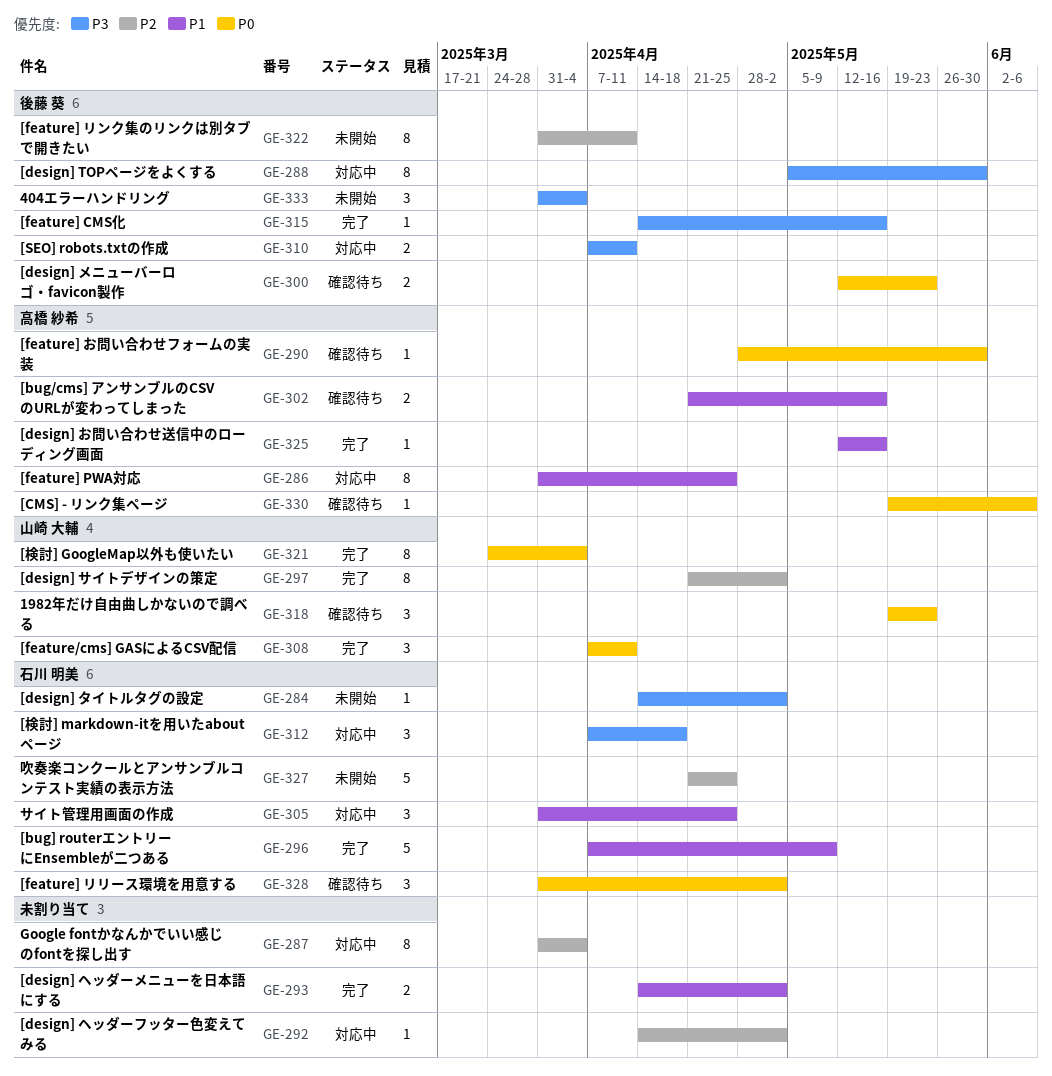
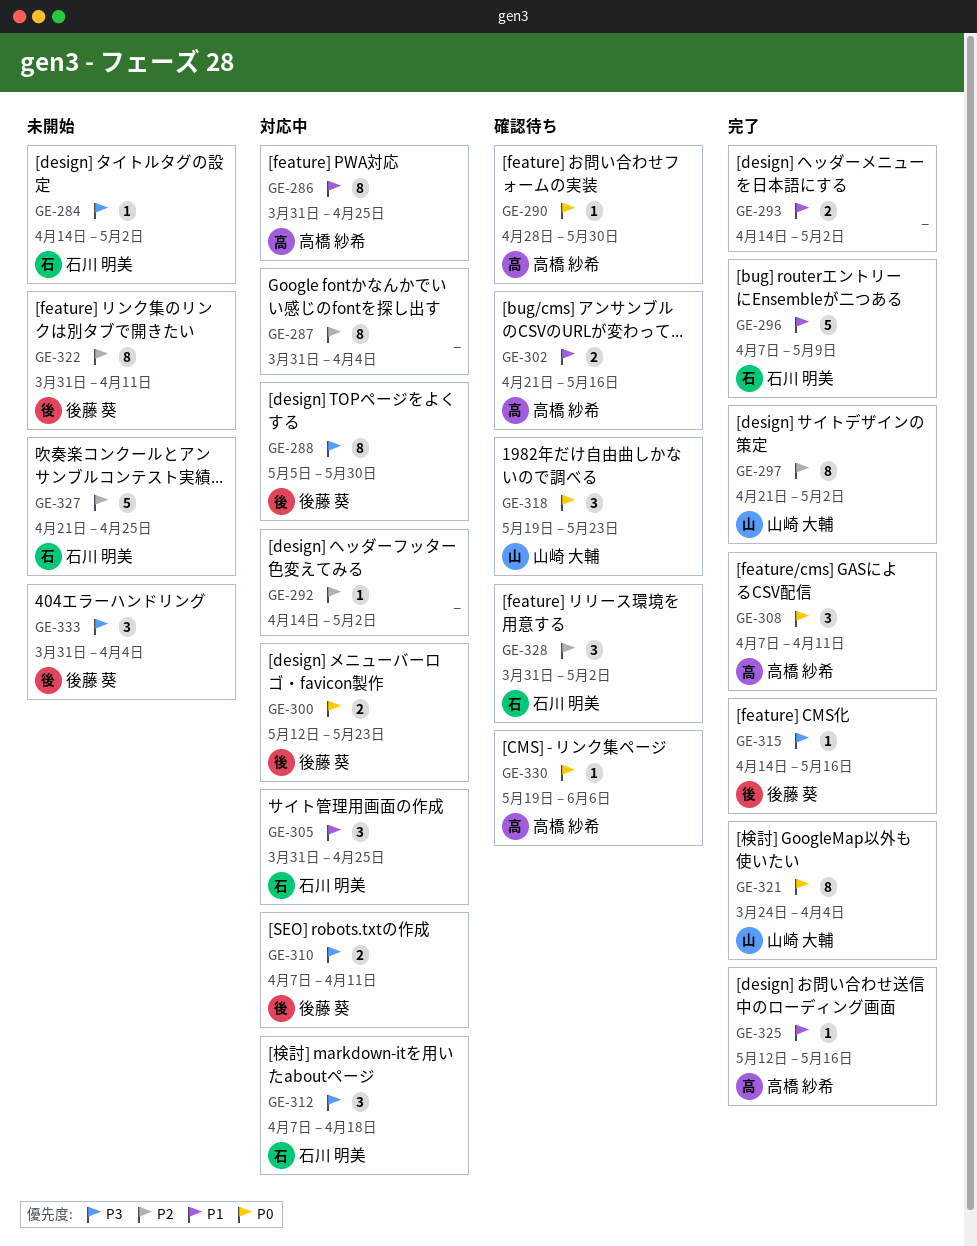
GE-300, status: 確認待ち -> 対応中
GE-308, owner: 山崎 大輔 -> 高橋 紗希
GE-328, priority: P0 -> P2

